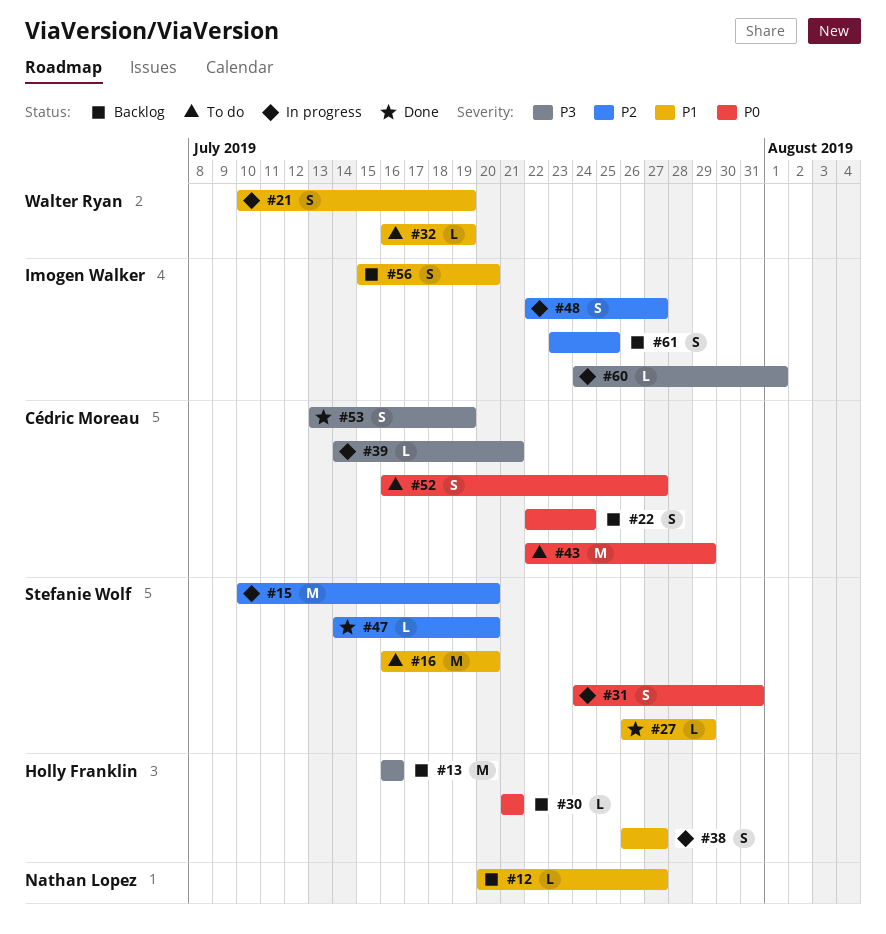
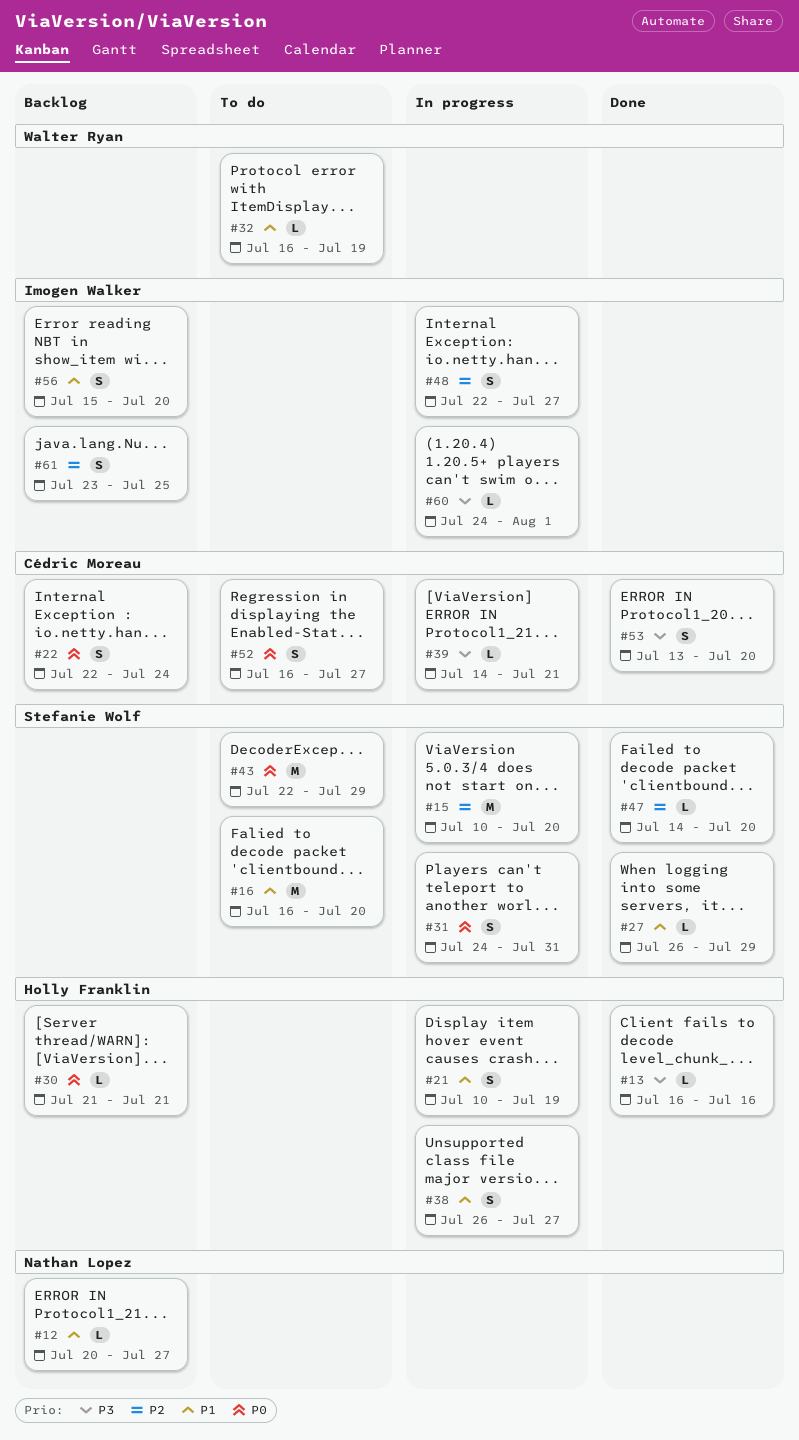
#13, status: Backlog -> Done
#13, estimate: M -> L
#21, owner: Walter Ryan -> Holly Franklin
#43, owner: Cédric Moreau -> Stefanie Wolf
#53, due: Jul 19 -> Jul 20

